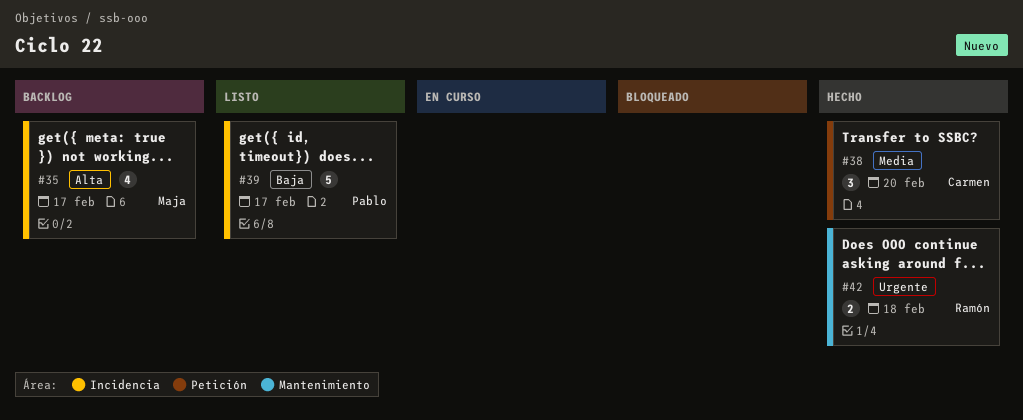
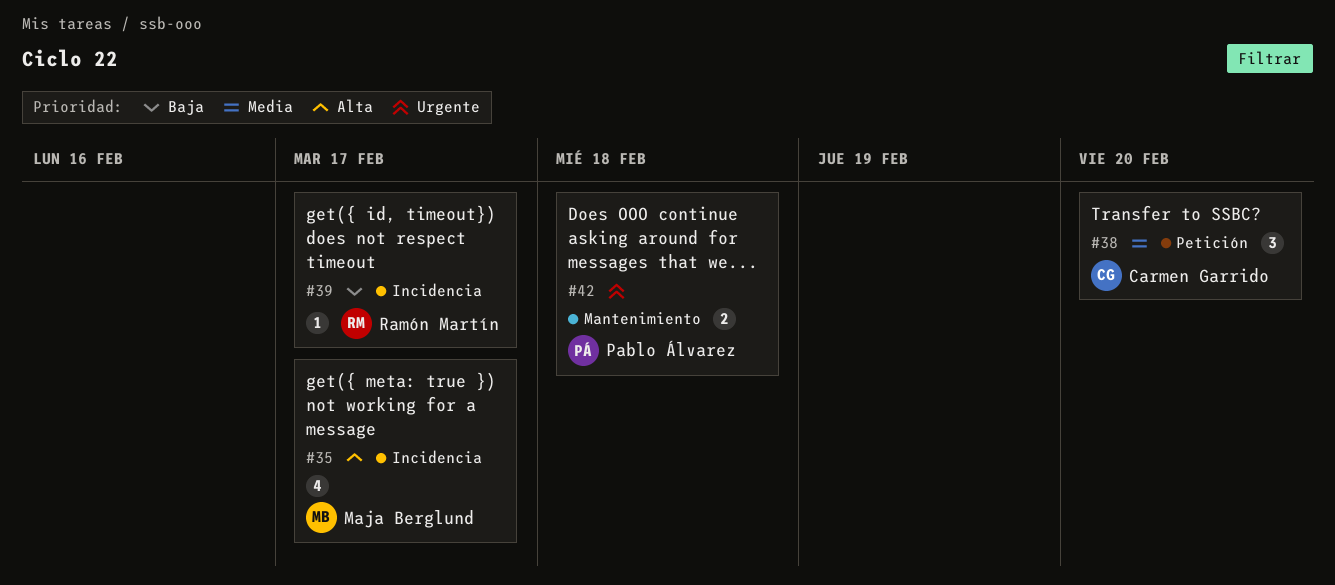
#39, owner: Pablo Álvarez -> Ramón Martín
#39, estimate: 5 -> 1
#42, owner: Ramón Martín -> Pablo Álvarez

